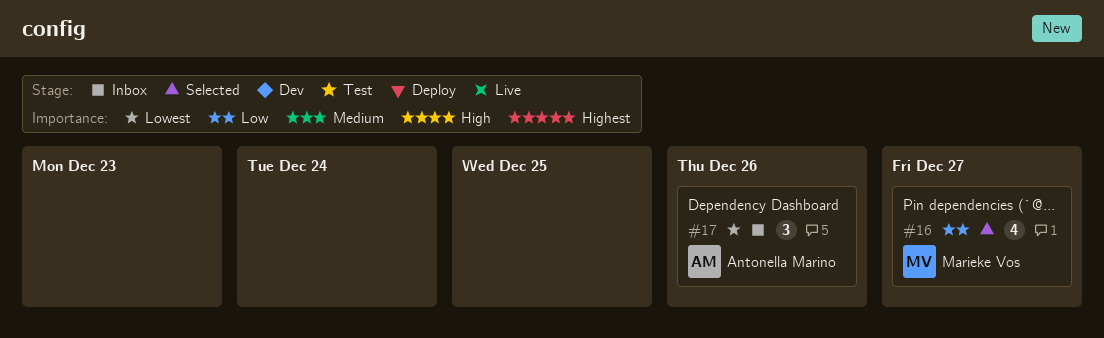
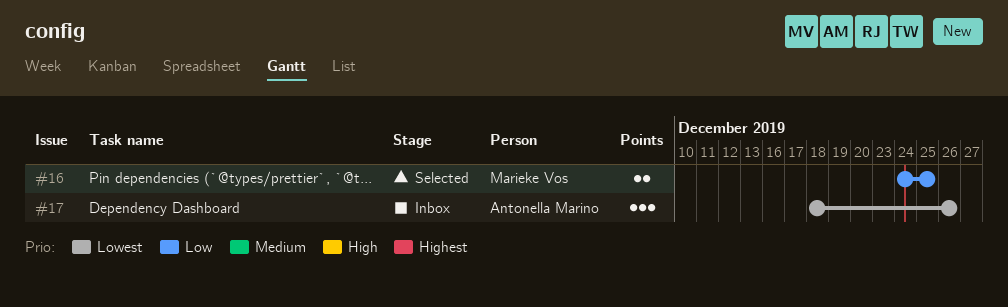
#16, estimate: 4 -> 2
#16, due: Dec 27 -> Dec 25

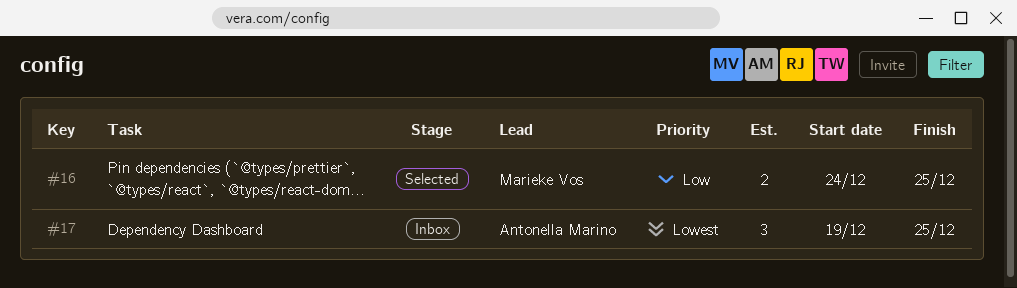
#17, start: Dec 18 -> Dec 19
#17, due: Dec 26 -> Dec 25

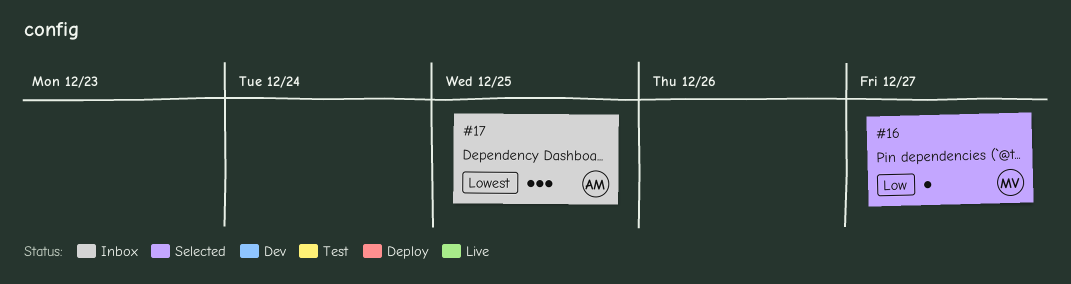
#16, estimate: 2 -> 1
#16, due: Dec 25 -> Dec 27

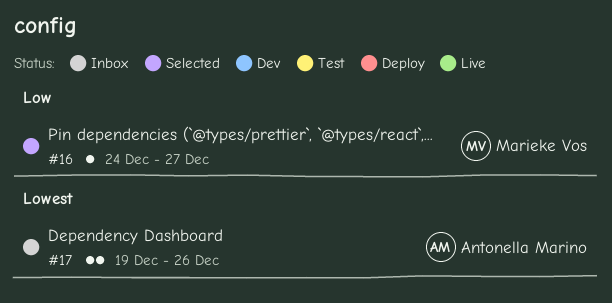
#17, estimate: 3 -> 2
#17, due: Dec 25 -> Dec 26

